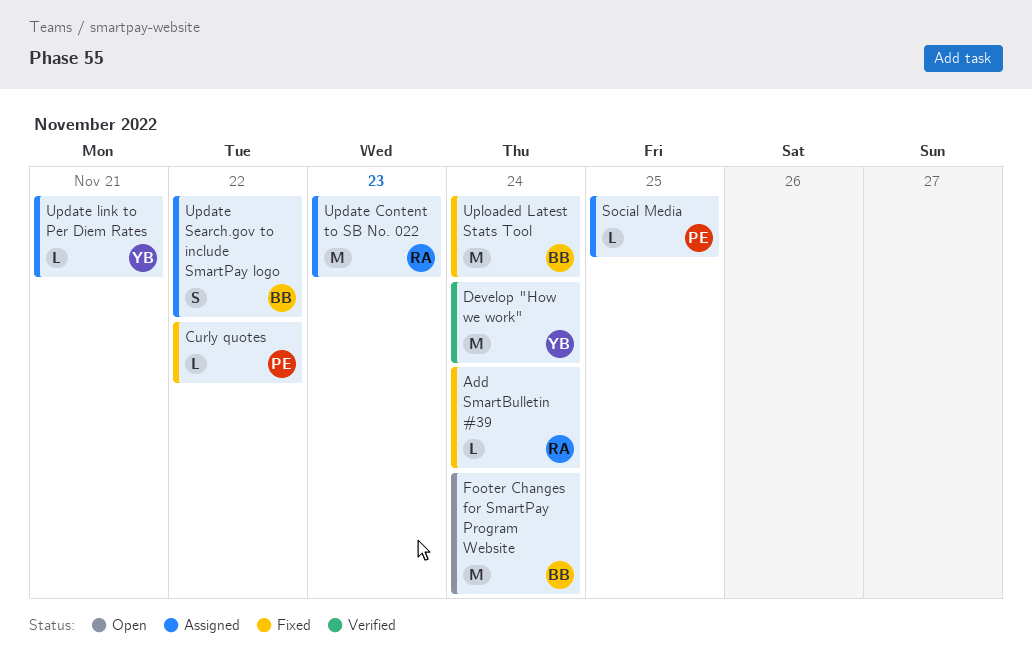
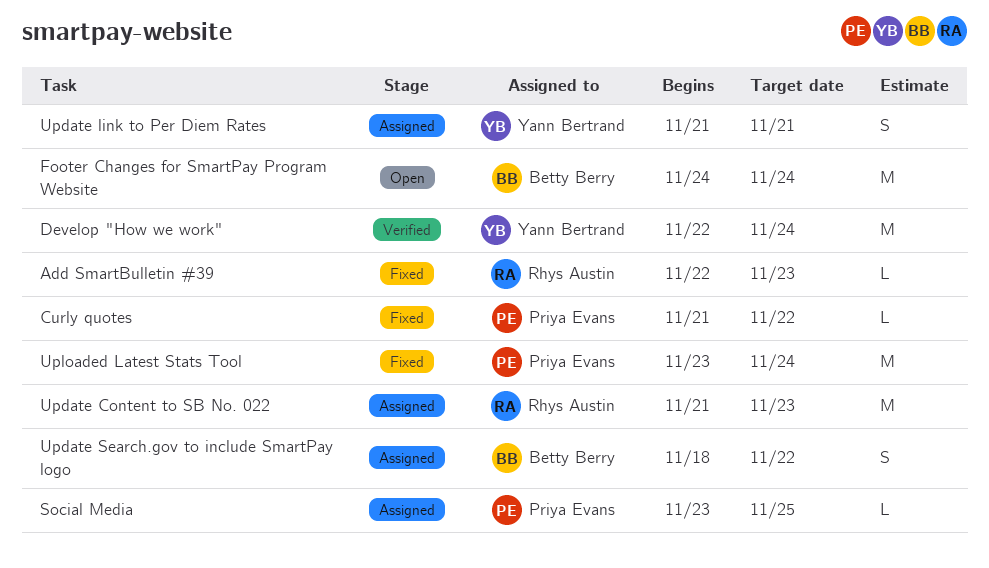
Add SmartBulletin #39, due: Nov 24 -> Nov 23
Update link to Per Diem Rates, estimate: L -> S
Uploaded Latest Stats Tool, owner: Betty Berry -> Priya Evans

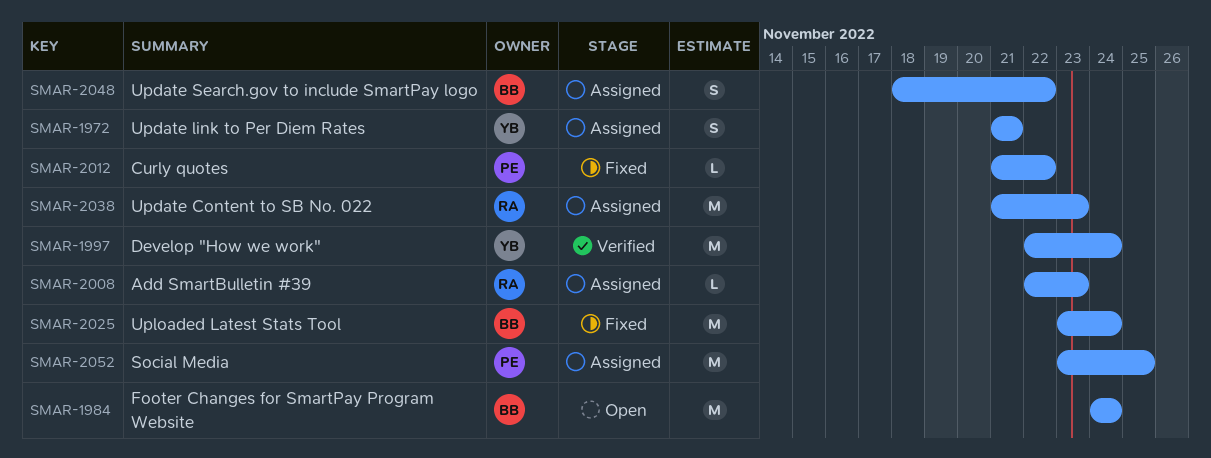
Add SmartBulletin #39, status: Fixed -> Assigned
Social Media, estimate: L -> M
Uploaded Latest Stats Tool, owner: Priya Evans -> Betty Berry

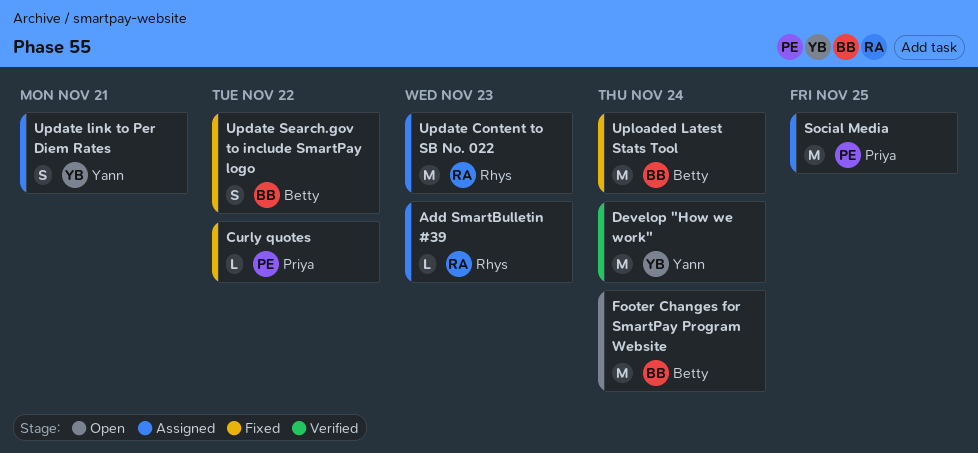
Update Search.gov to include SmartPay logo, status: Assigned -> Fixed

